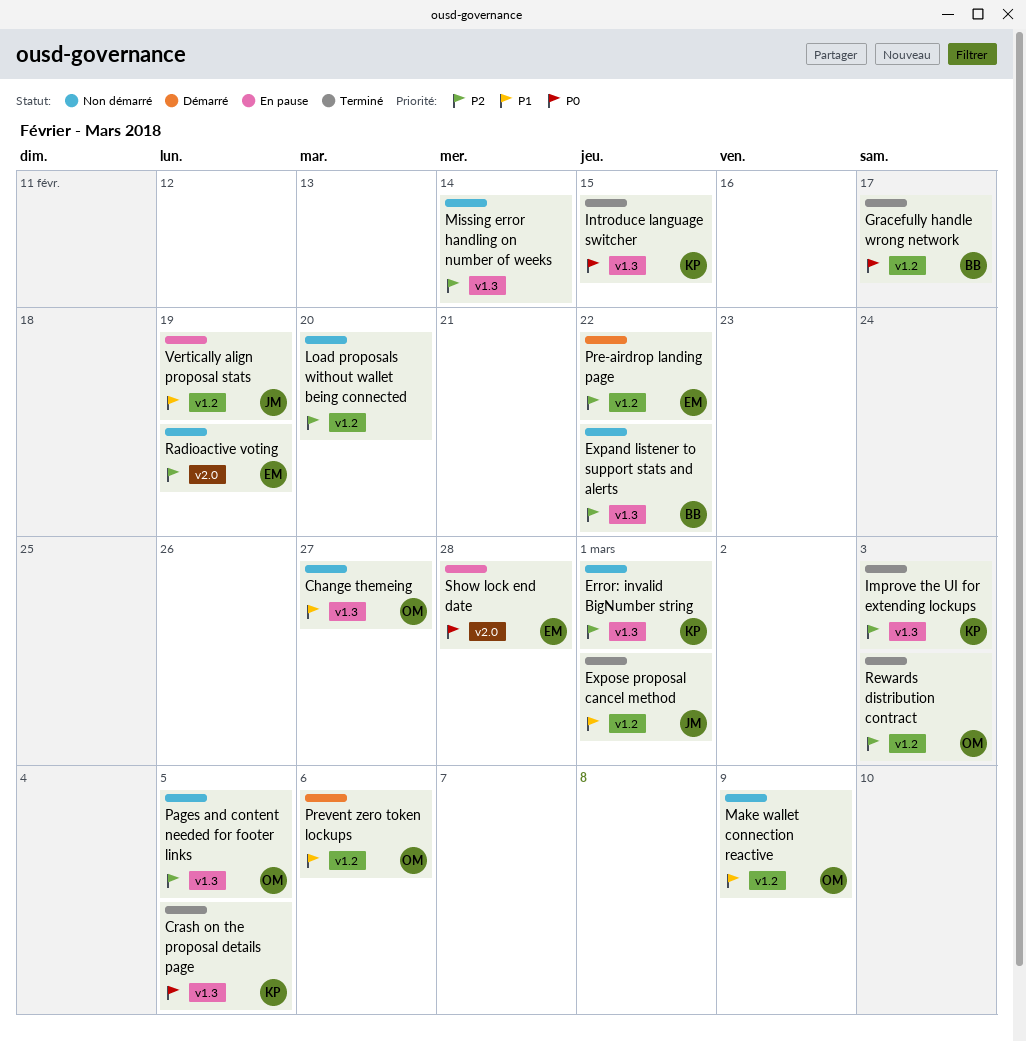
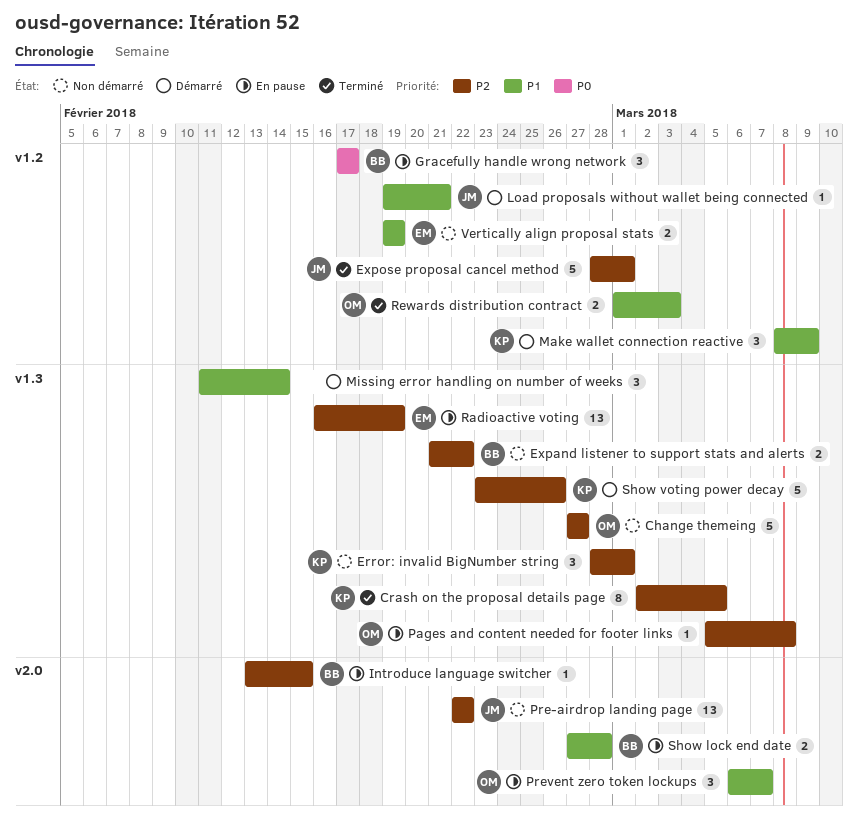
Change themeing, priority: P1 -> P2
Crash on the proposal details page, priority: P0 -> P2
Expose proposal cancel method, priority: P1 -> P2
Gracefully handle wrong network, status: Terminé -> En pause
Improve the UI for extending lockups: present -> none
Introduce language switcher, status: Terminé -> En pause
Introduce language switcher, owner: KP -> BB
Introduce language switcher, priority: P0 -> P2
Introduce language switcher, label: v1.3 -> v2.0
Load proposals without wallet being connected, status: Non démarré -> Démarré
Load proposals without wallet being connected, owner: none -> JM
Load proposals without wallet being connected, priority: P2 -> P1
Load proposals without wallet being connected, due: Feb 20 -> Feb 21
Make wallet connection reactive, status: Non démarré -> Démarré
Make wallet connection reactive, owner: OM -> KP
Missing error handling on number of weeks, status: Non démarré -> Démarré
Missing error handling on number of weeks, priority: P2 -> P1
Pages and content needed for footer links, status: Non démarré -> En pause
Pages and content needed for footer links, due: Mar 5 -> Mar 8
Pre-airdrop landing page, status: Démarré -> Non démarré
Pre-airdrop landing page, owner: EM -> JM
Pre-airdrop landing page, label: v1.2 -> v2.0
Prevent zero token lockups, status: Démarré -> En pause
Prevent zero token lockups, label: v1.2 -> v2.0
Prevent zero token lockups, due: Mar 6 -> Mar 7
Radioactive voting, status: Non démarré -> En pause
Radioactive voting, label: v2.0 -> v1.3
Rewards distribution contract, priority: P2 -> P1
Show lock end date, owner: EM -> BB
Show lock end date, priority: P0 -> P1
Show voting power decay: none -> present
Vertically align proposal stats, status: En pause -> Non démarré
Vertically align proposal stats, owner: JM -> EM

